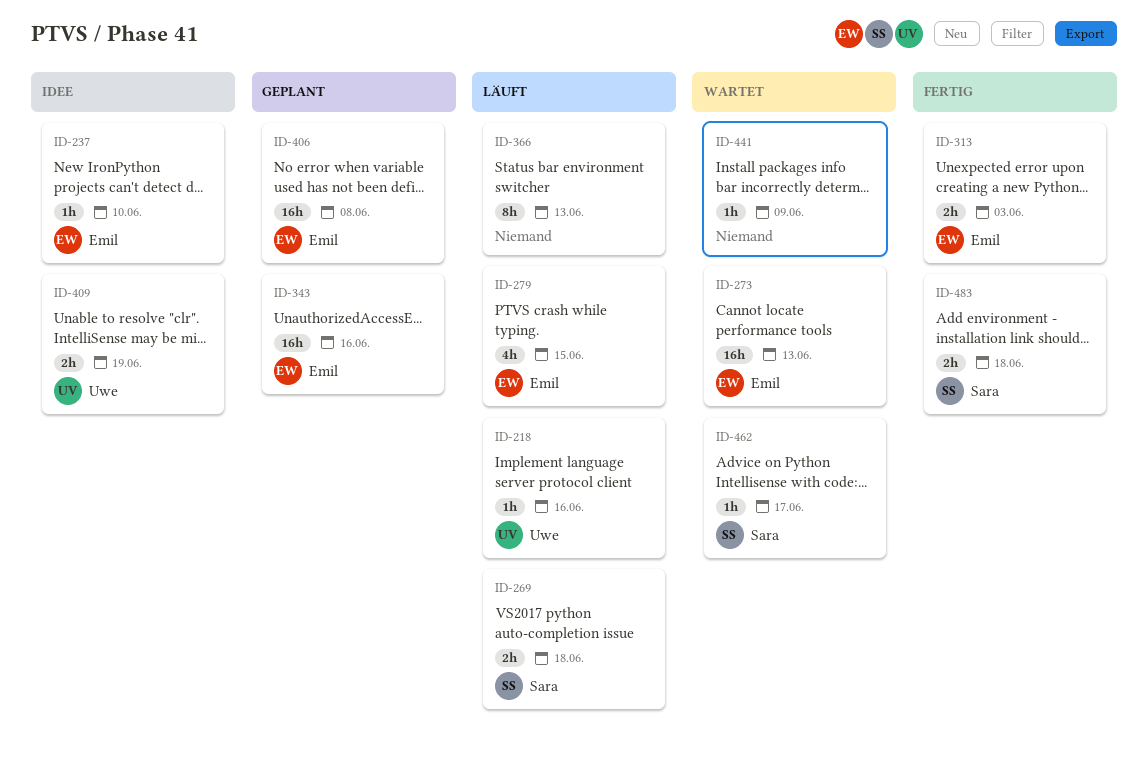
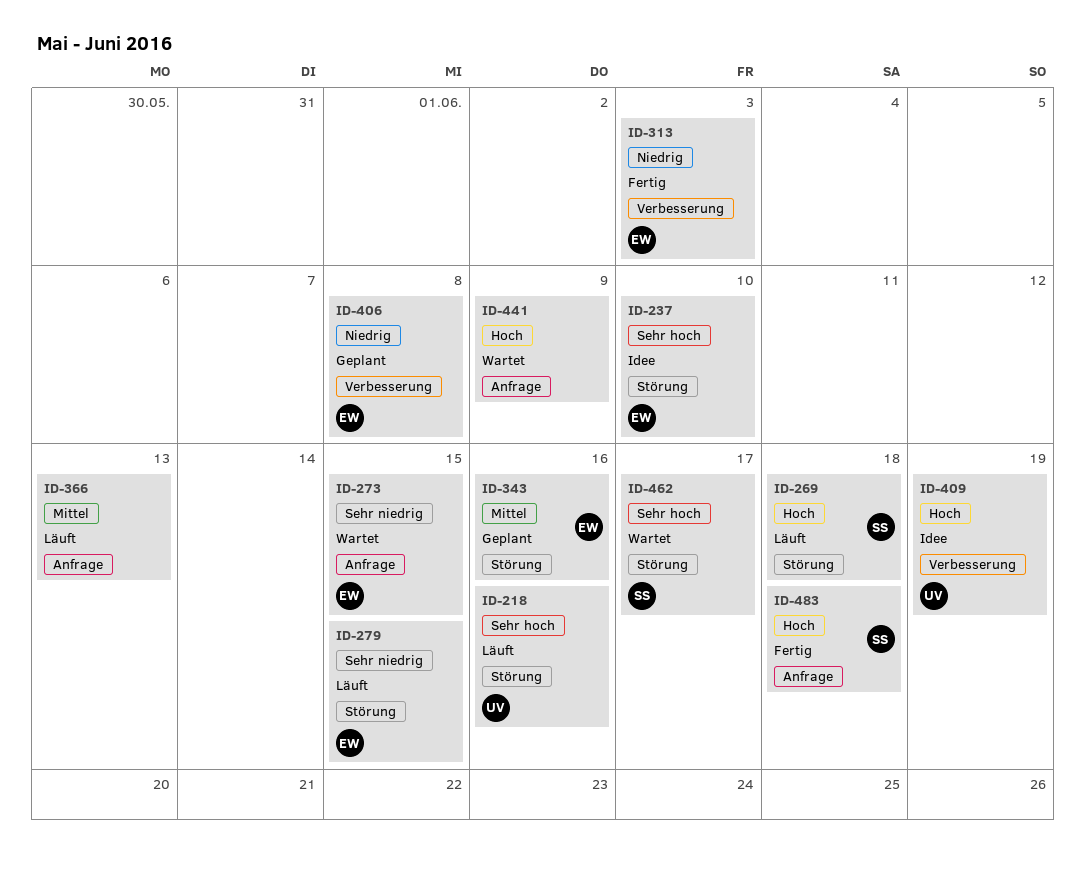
ID-273, due: Jun 13 -> Jun 15

